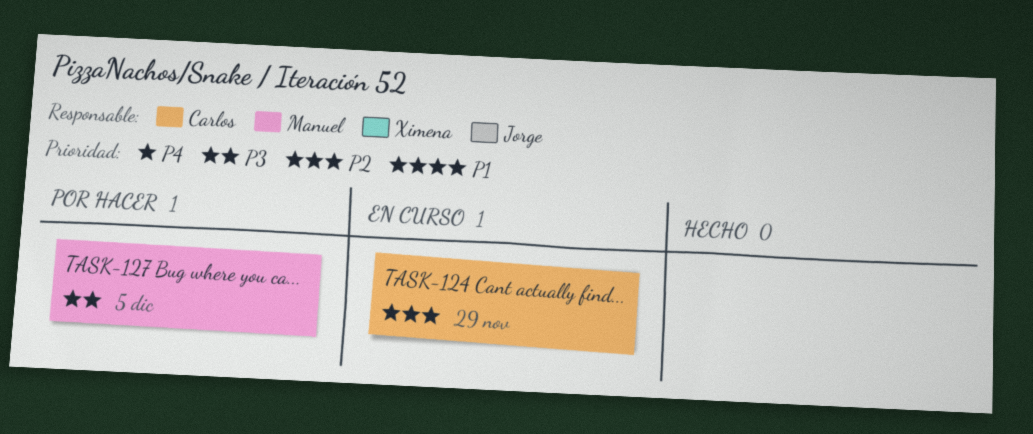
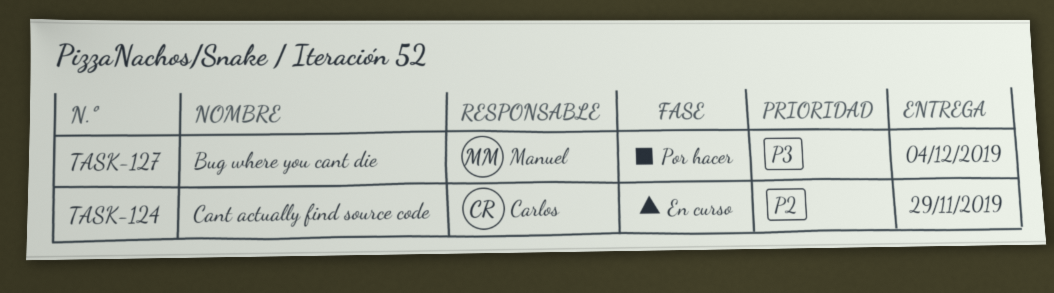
TASK-127, due: Dec 5 -> Dec 4

